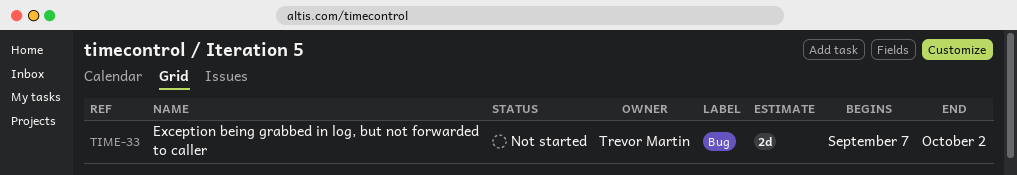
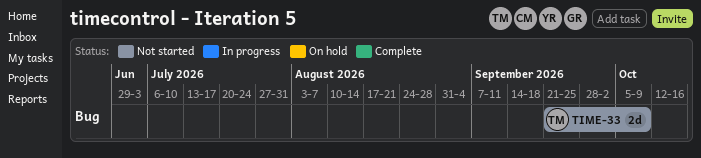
TIME-33, start: Sep 7 -> Sep 21
TIME-33, due: Oct 2 -> Oct 9

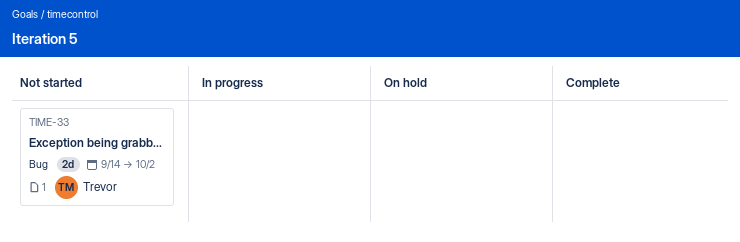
TIME-33, start: Sep 21 -> Sep 14
TIME-33, due: Oct 9 -> Oct 2

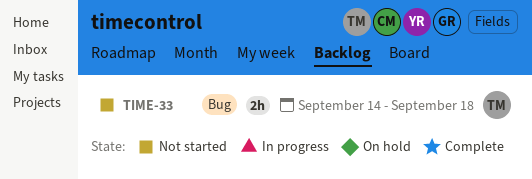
TIME-33, estimate: 2d -> 2h
TIME-33, due: Oct 2 -> Sep 18

